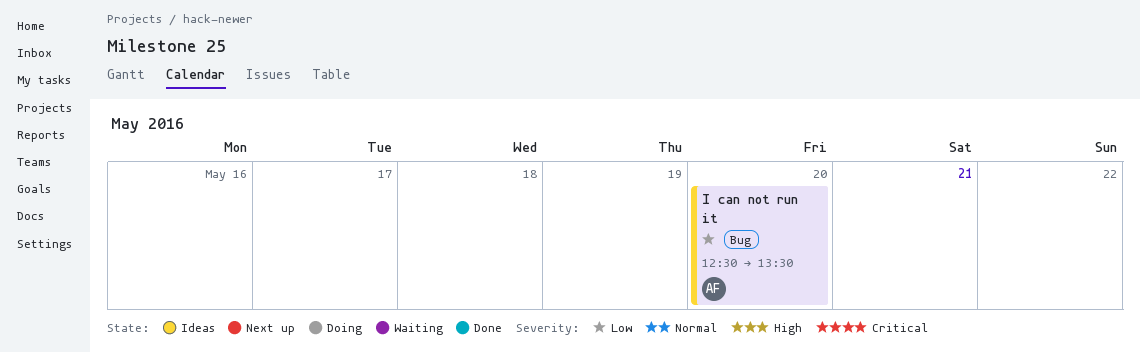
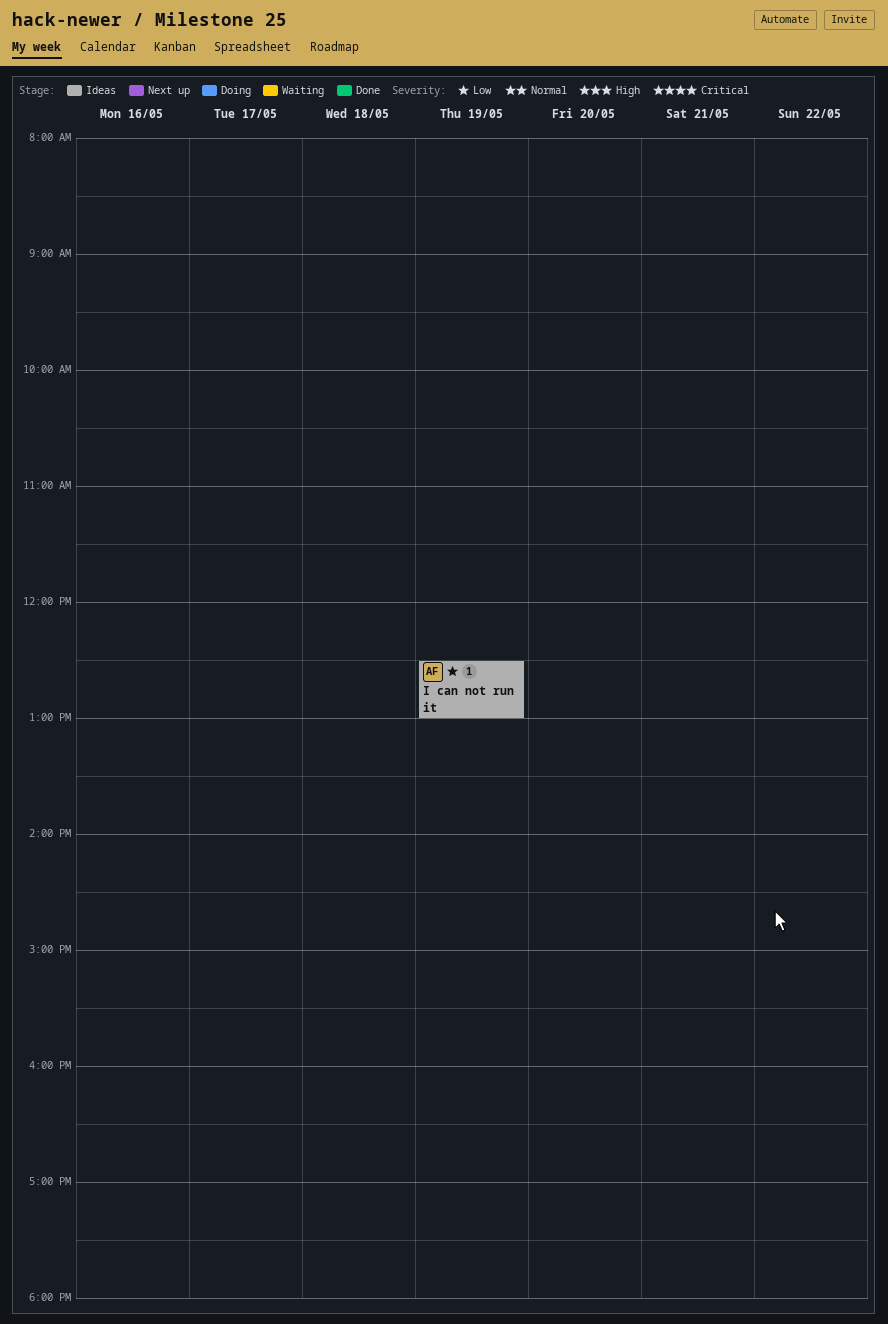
I can not run it, day: May 20 -> May 19
I can not run it, ends: 13:30 -> 13:00

